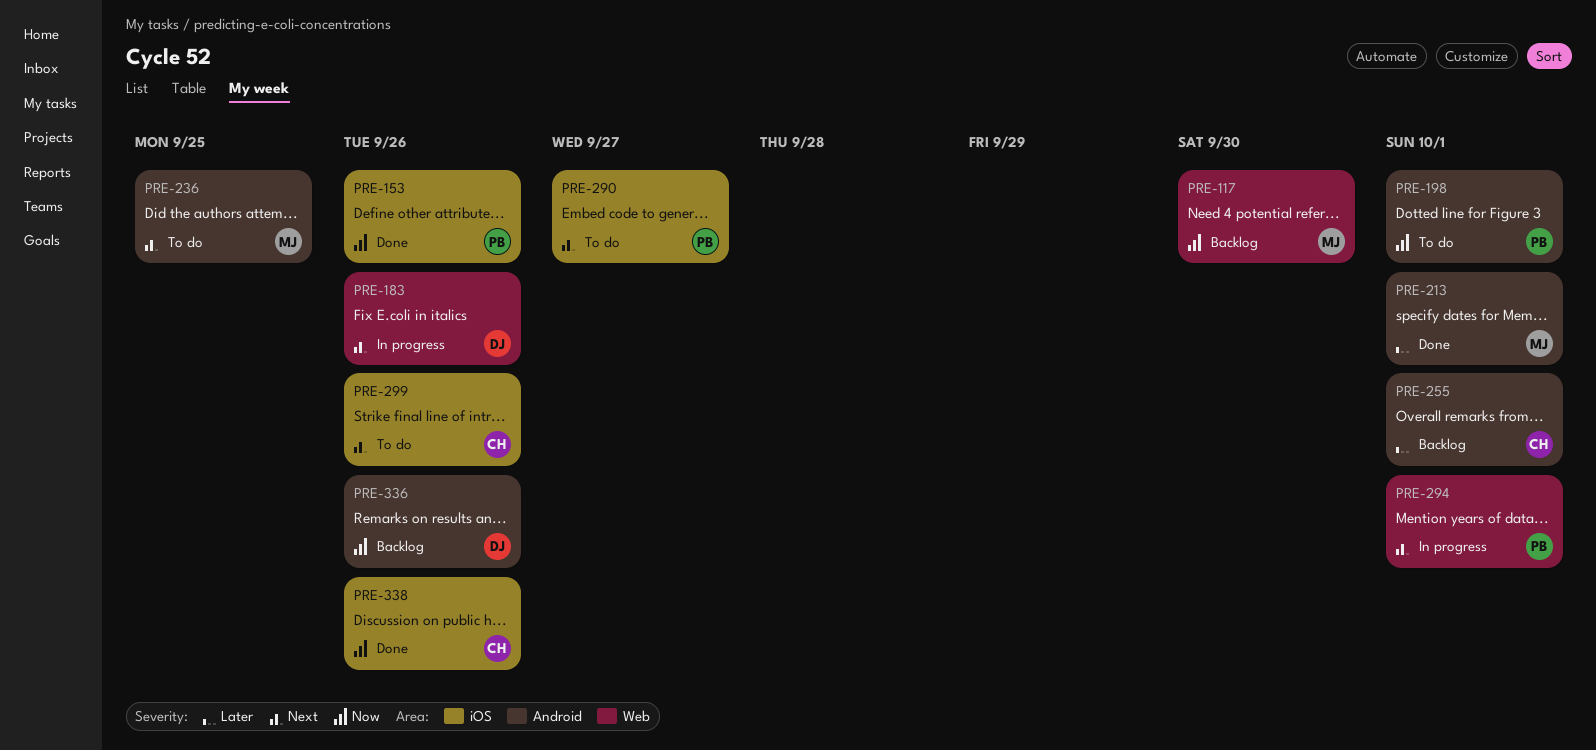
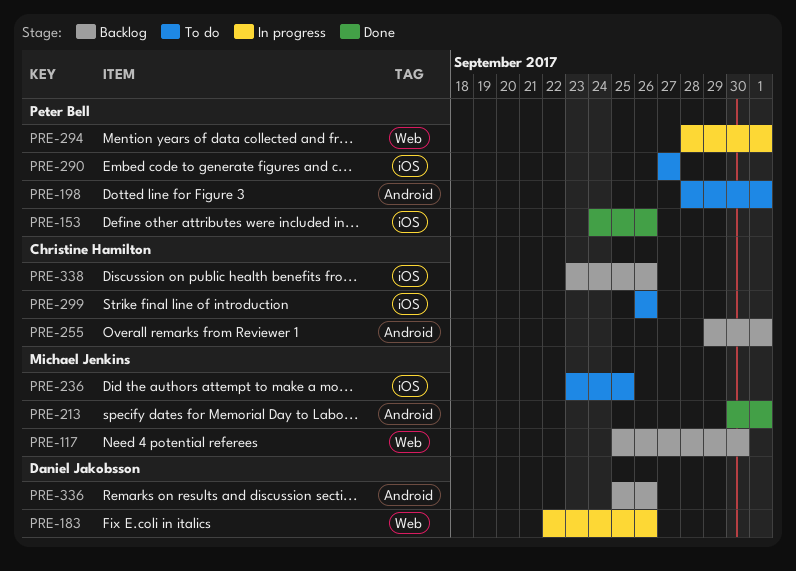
PRE-236, label: Android -> iOS
PRE-338, status: Done -> Backlog

